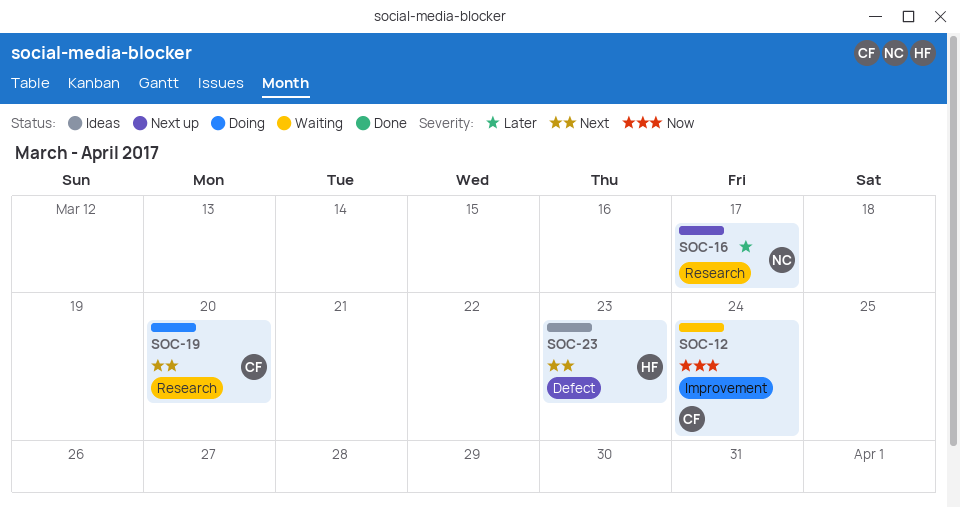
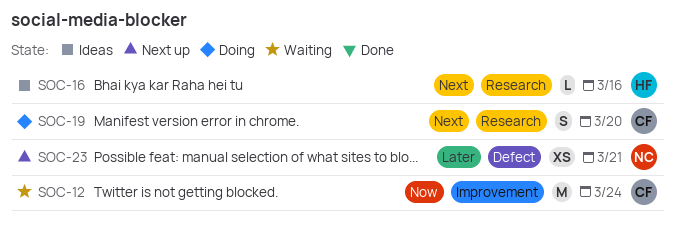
SOC-16, status: Next up -> Ideas
SOC-16, owner: NC -> HF
SOC-16, priority: Later -> Next
SOC-16, due: Mar 17 -> Mar 16
SOC-23, status: Ideas -> Next up
SOC-23, owner: HF -> NC
SOC-23, priority: Next -> Later
SOC-23, due: Mar 23 -> Mar 21

